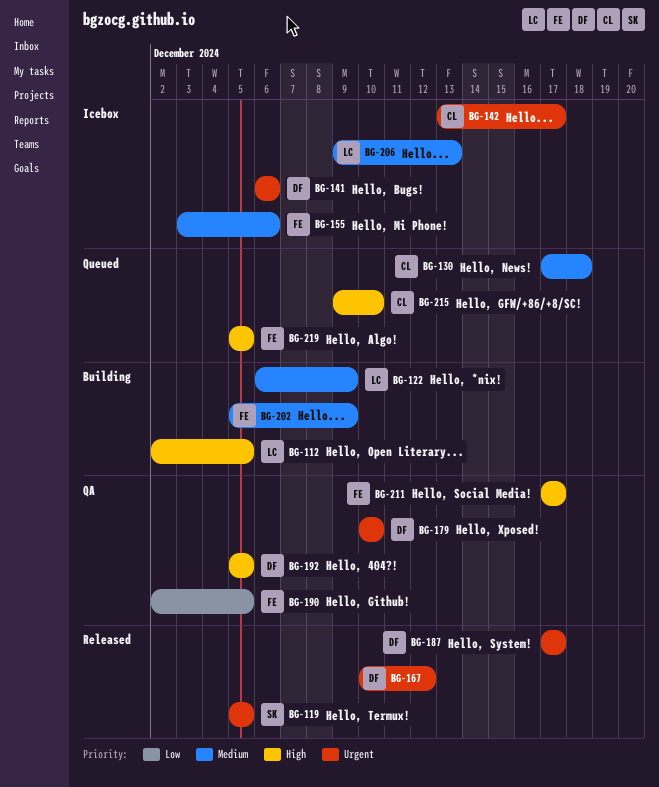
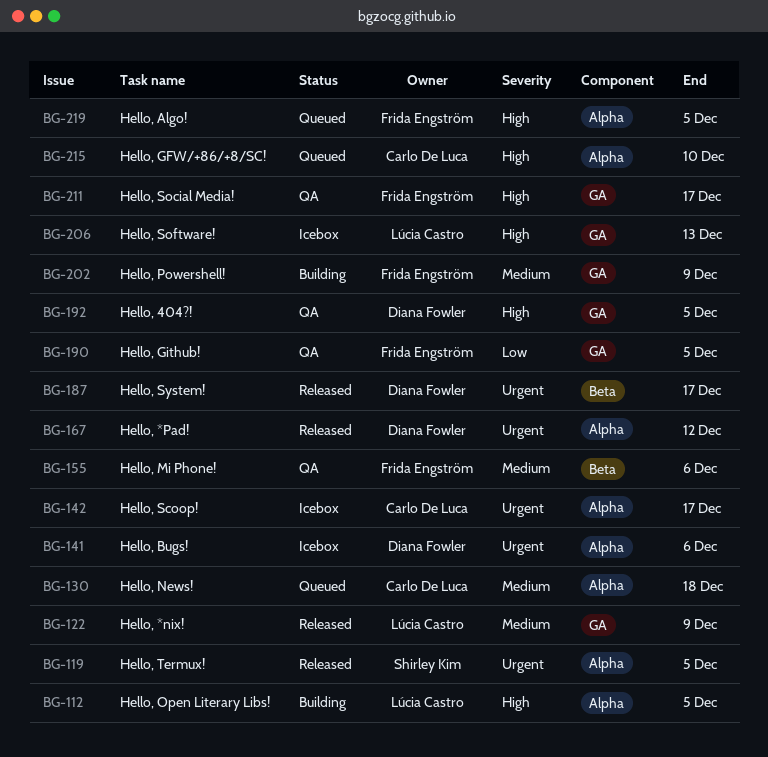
BG-122, status: Building -> Released
BG-155, status: Icebox -> QA
BG-179: present -> none
BG-206, priority: Medium -> High

